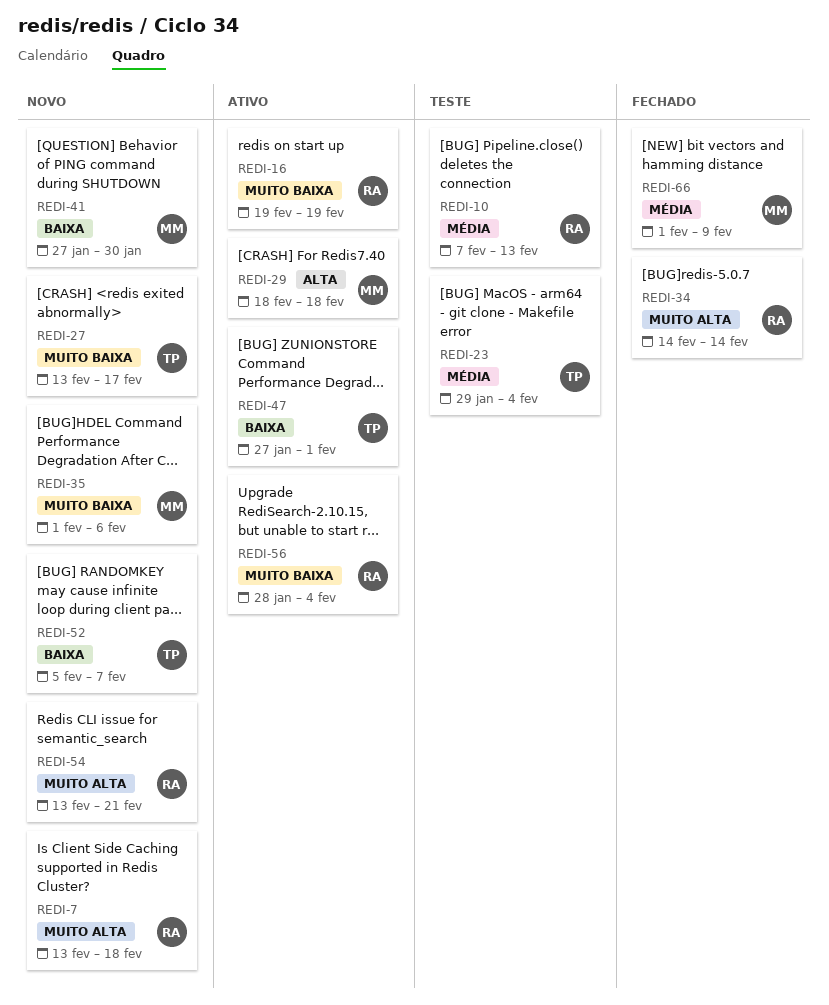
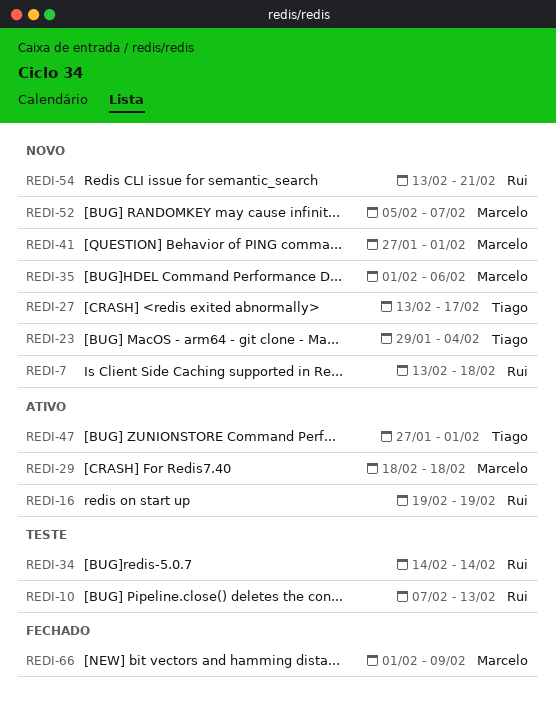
REDI-23, status: Teste -> Novo
REDI-34, status: Fechado -> Teste
REDI-41, due: Jan 30 -> Feb 1
REDI-52, owner: Tiago -> Marcelo
REDI-56: present -> none

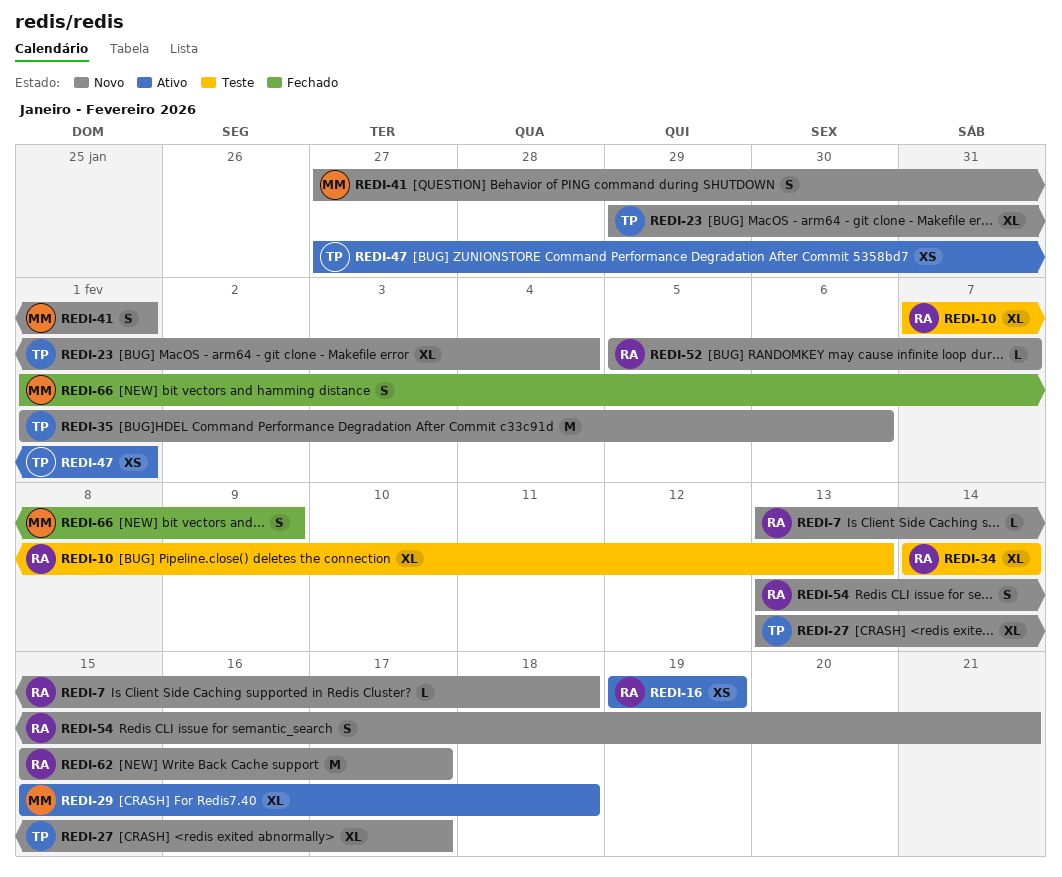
REDI-29, start: Feb 18 -> Feb 15
REDI-35, owner: Marcelo -> Tiago
REDI-52, owner: Marcelo -> Rui
REDI-62: none -> present

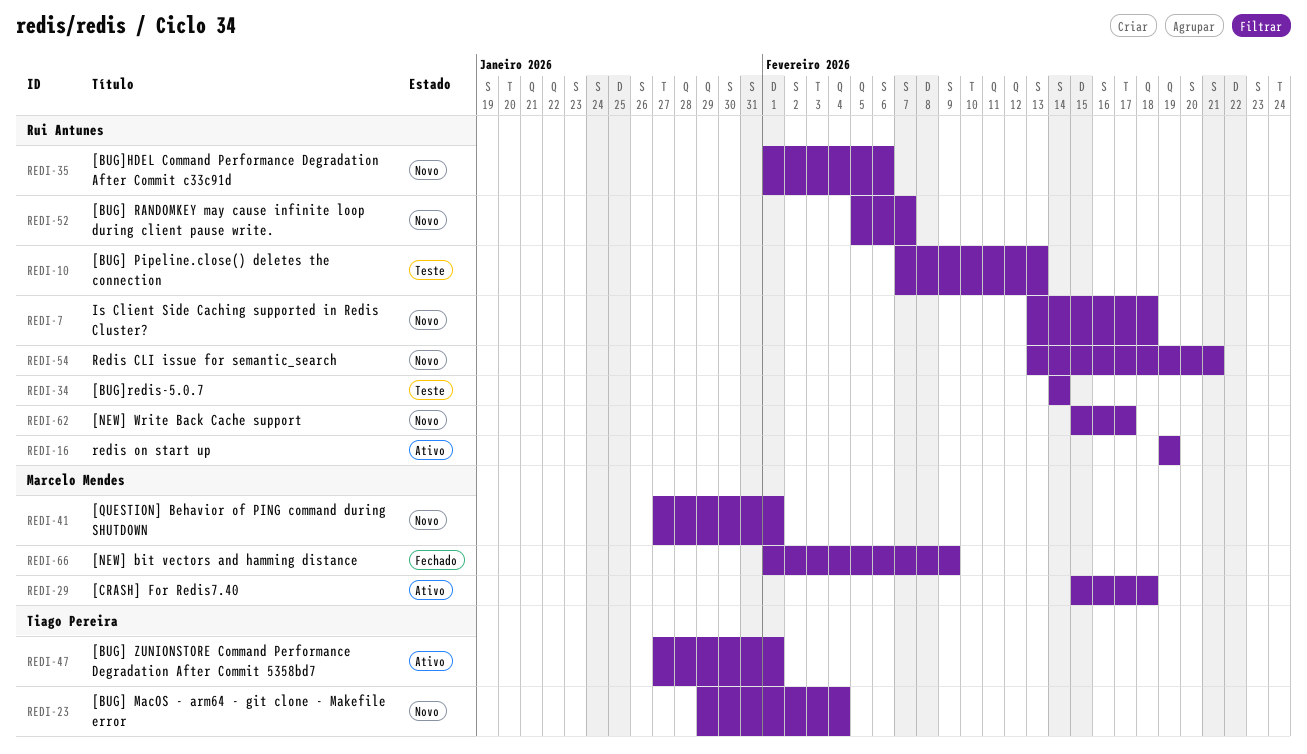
REDI-27: present -> none
REDI-35, owner: Tiago Pereira -> Rui Antunes

